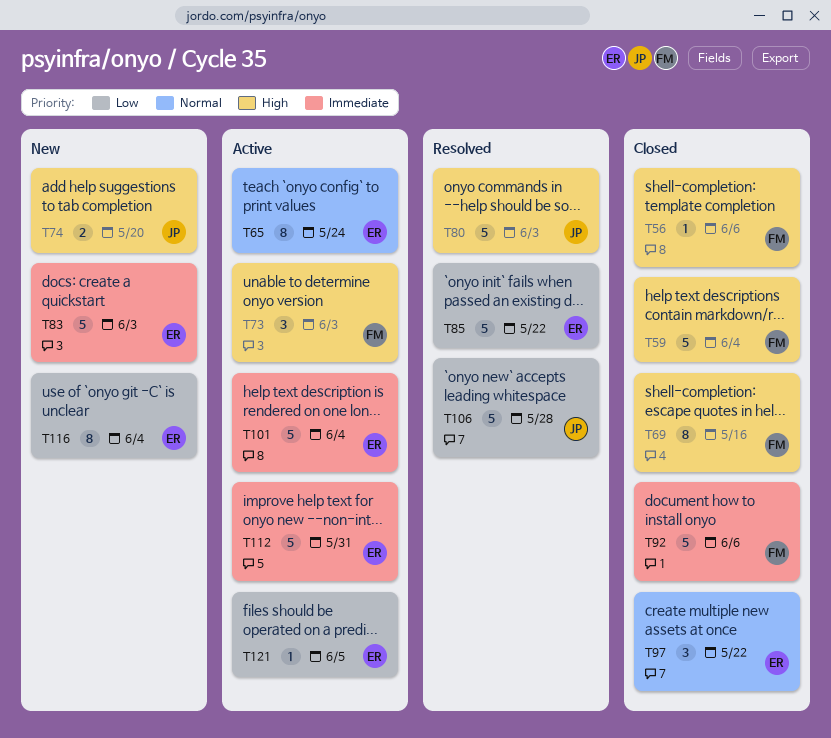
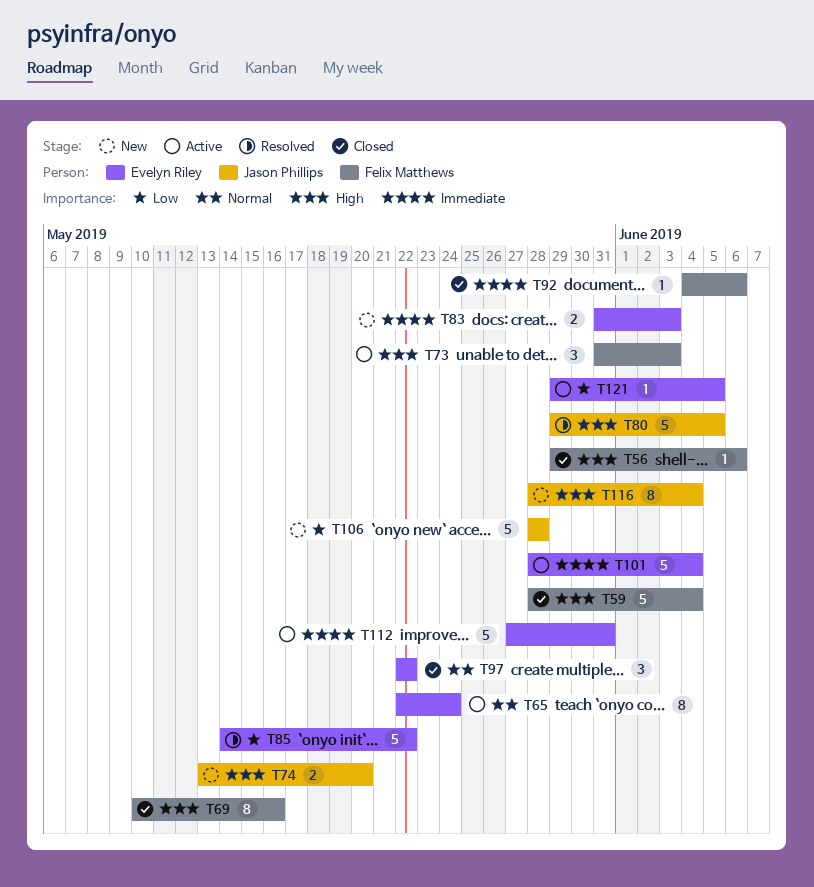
T80, due: Jun 3 -> Jun 5
T83, estimate: 5 -> 2
T92, estimate: 5 -> 1
T106, status: Resolved -> New
T116, owner: Evelyn Riley -> Jason Phillips
T116, priority: Low -> High

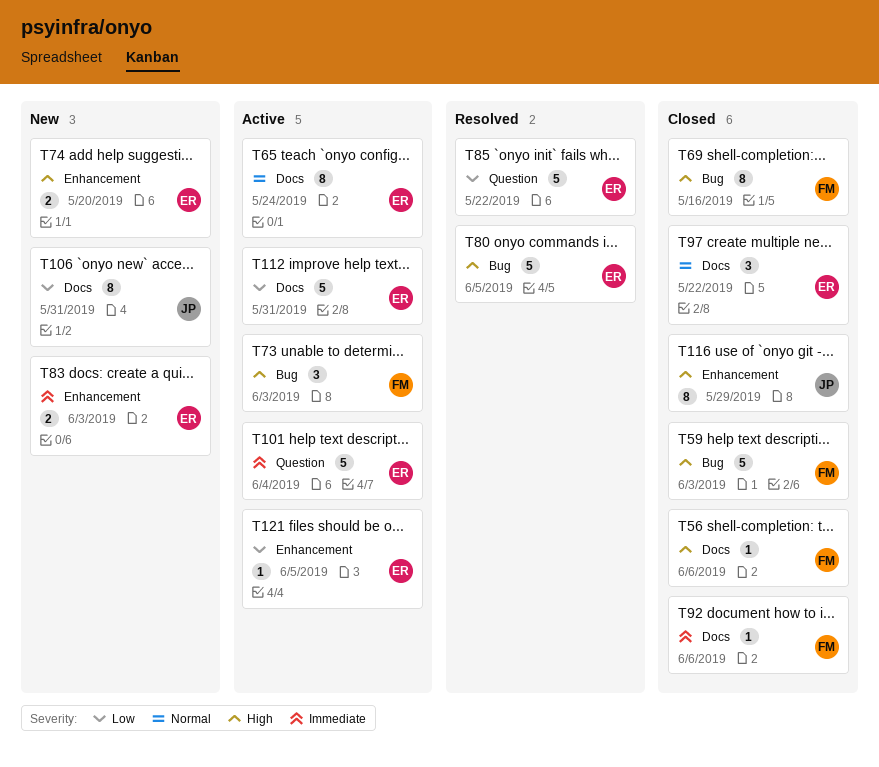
T59, due: Jun 4 -> Jun 3
T74, owner: Jason Phillips -> Evelyn Riley
T80, owner: Jason Phillips -> Evelyn Riley
T106, estimate: 5 -> 8
T106, due: May 28 -> May 31
T112, priority: Immediate -> Low
T116, status: New -> Closed
T116, due: Jun 4 -> May 29

